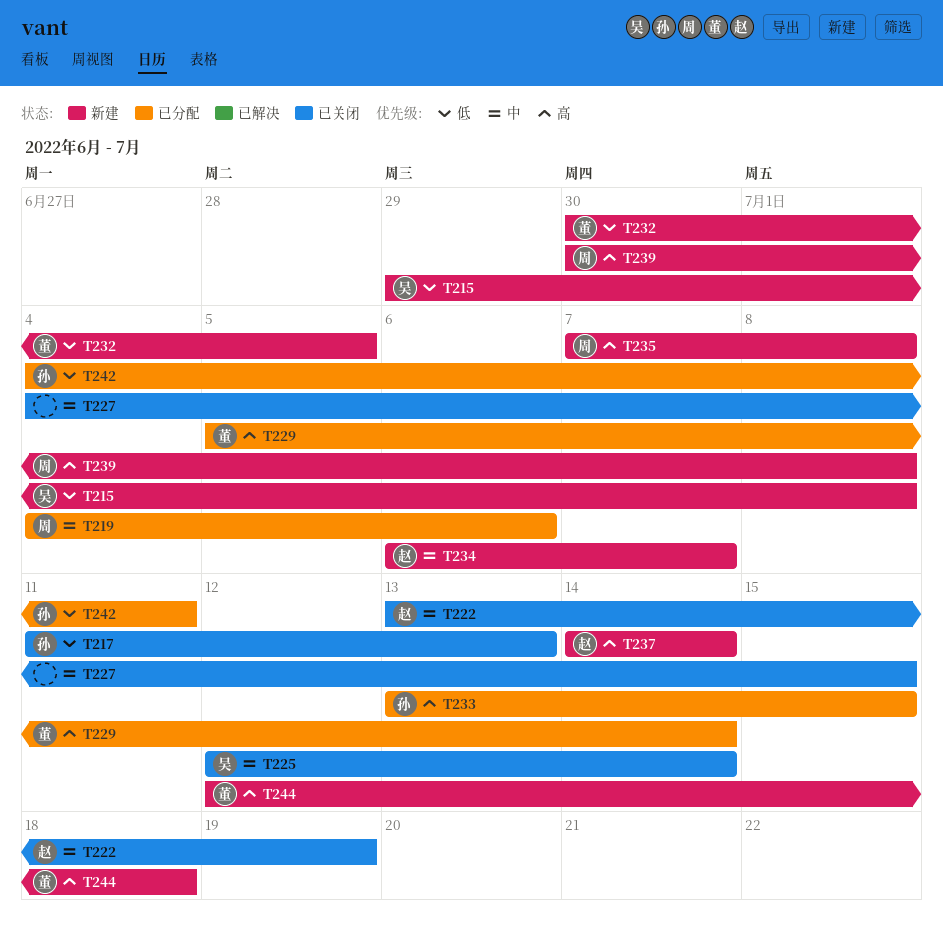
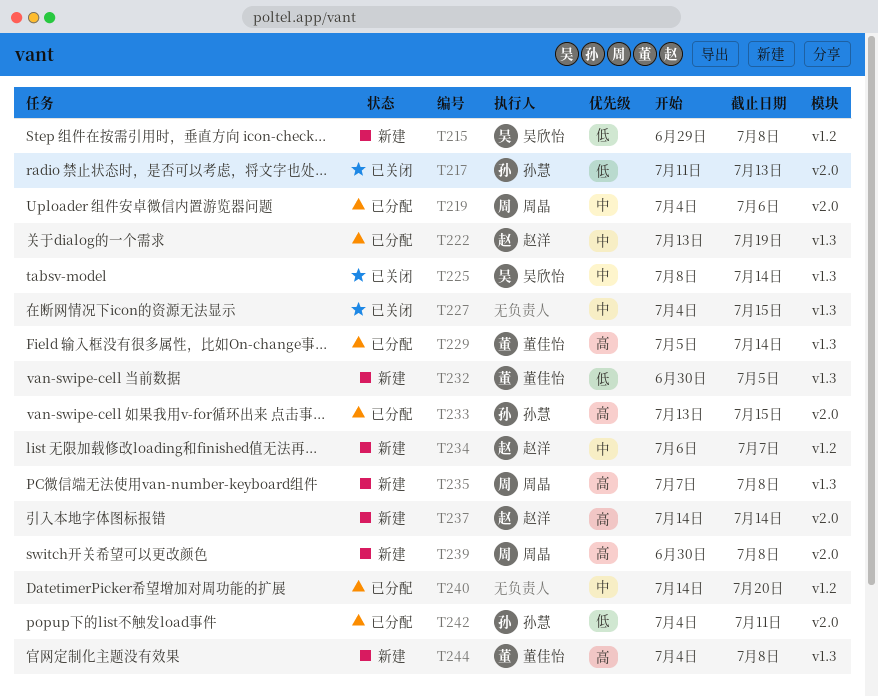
T222, status: 已关闭 -> 已分配
T225, start: Jul 12 -> Jul 8
T240: none -> present
T244, start: Jul 12 -> Jul 4
T244, due: Jul 18 -> Jul 8

